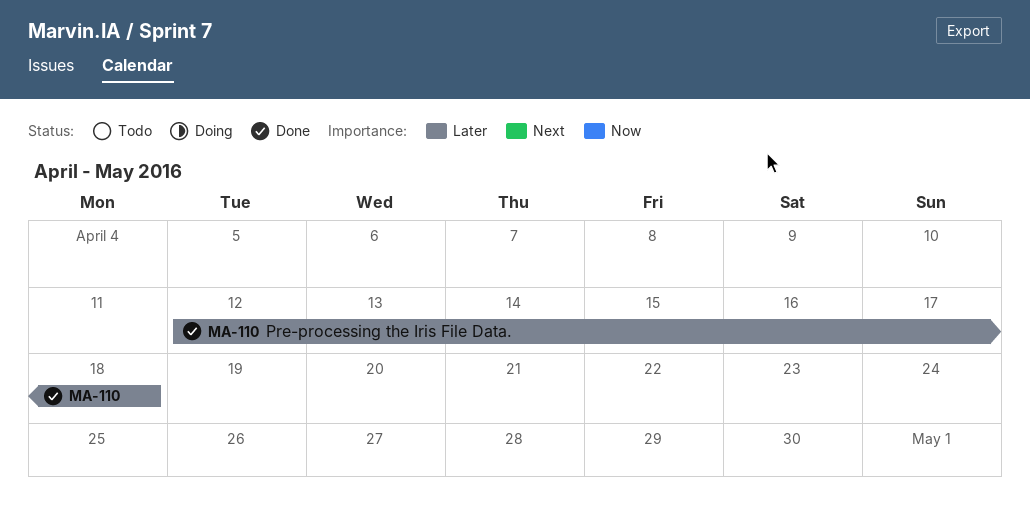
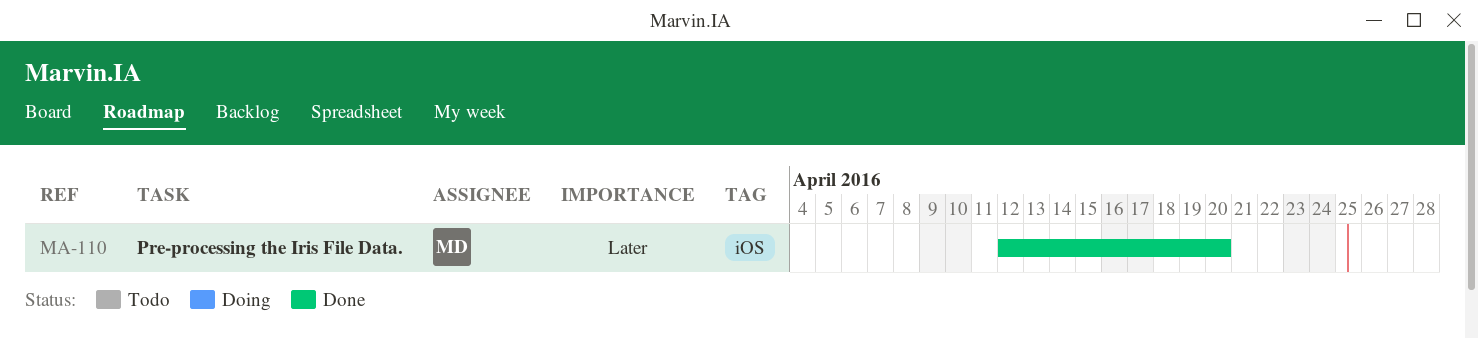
MA-110, due: Apr 18 -> Apr 20

